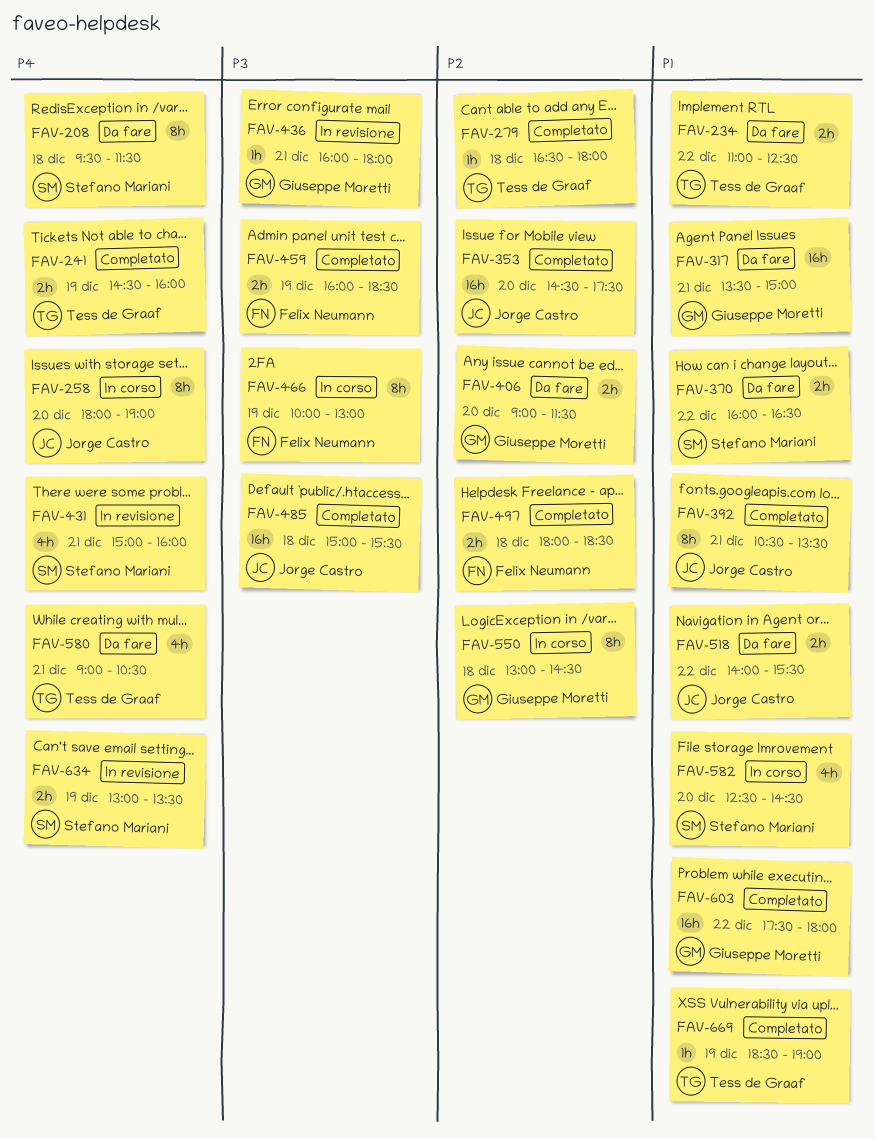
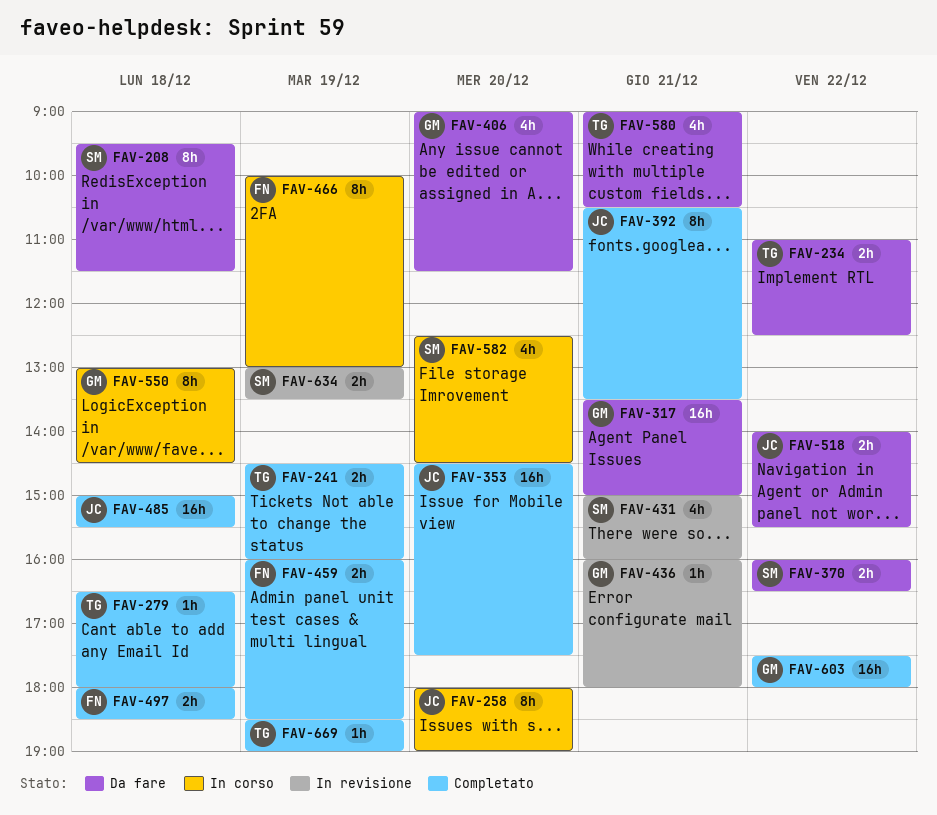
FAV-406, estimate: 2h -> 4h

